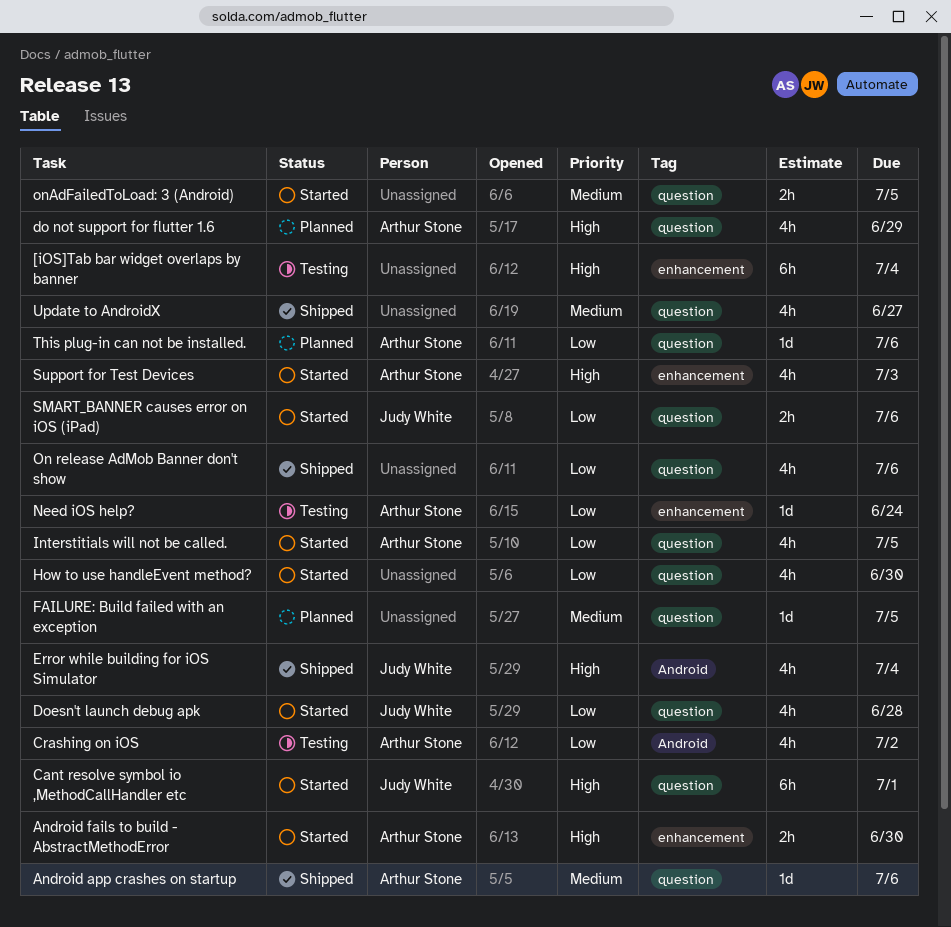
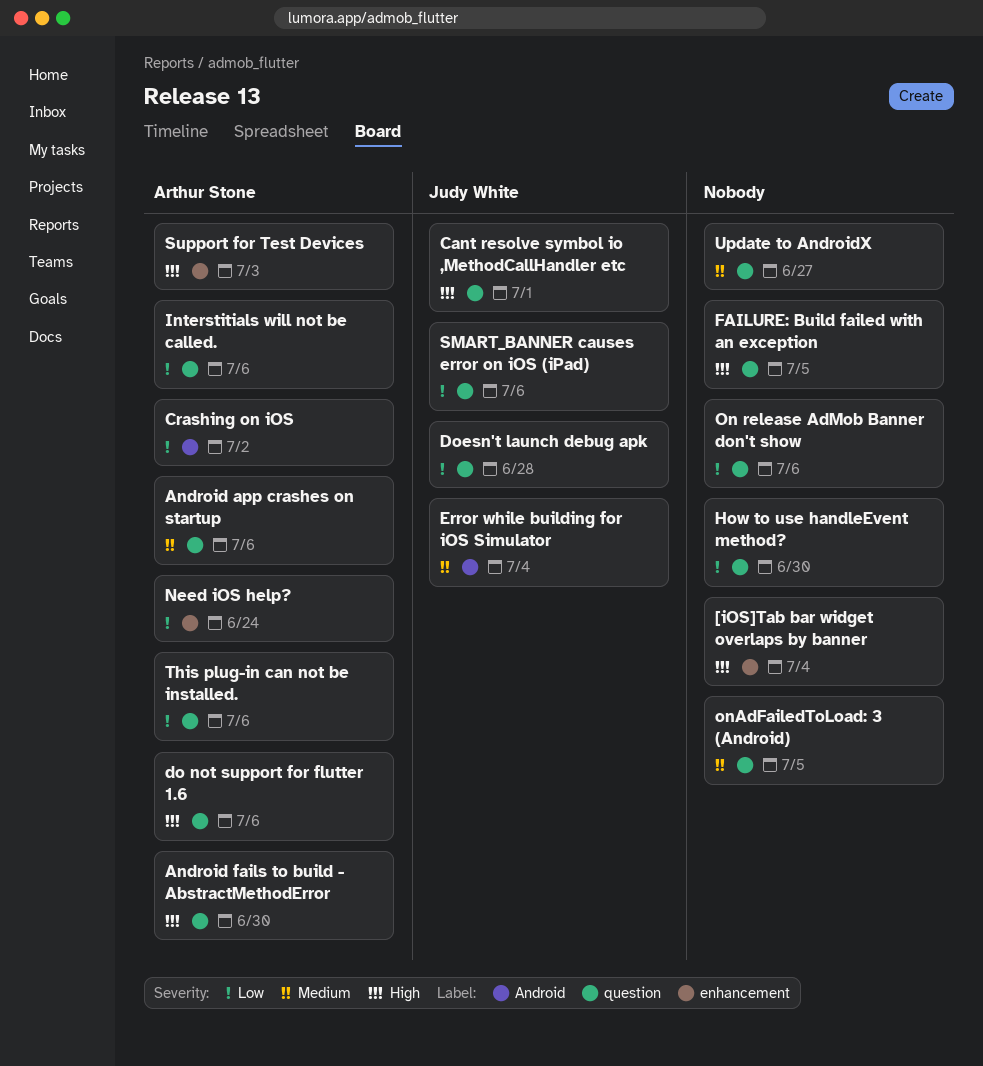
Android fails to build - AbstractMethodError, label: enhancement -> question
do not support for flutter 1.6, due: Jun 29 -> Jul 6
Error while building for iOS Simulator, priority: High -> Medium
FAILURE: Build failed with an exception, priority: Medium -> High
Interstitials will not be called., due: Jul 5 -> Jul 6

